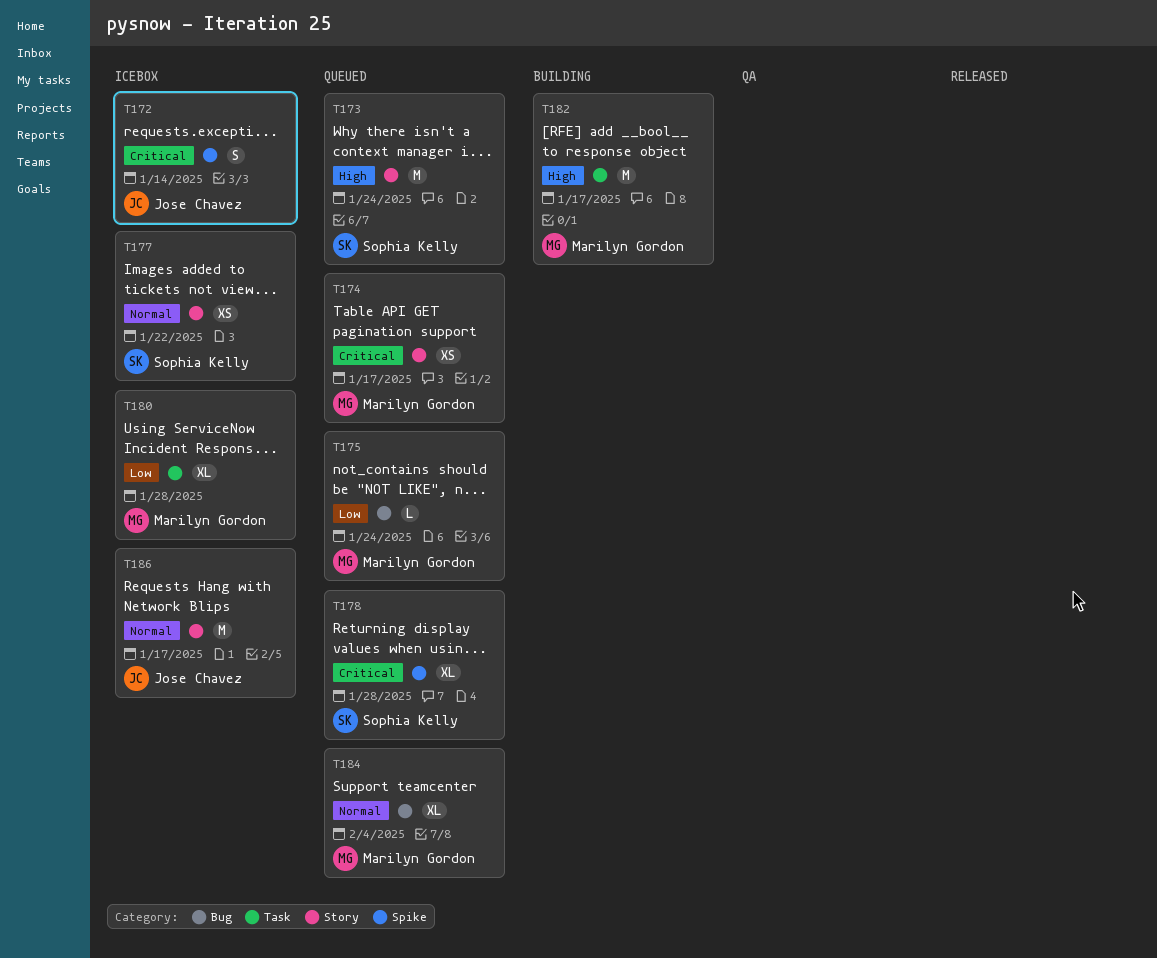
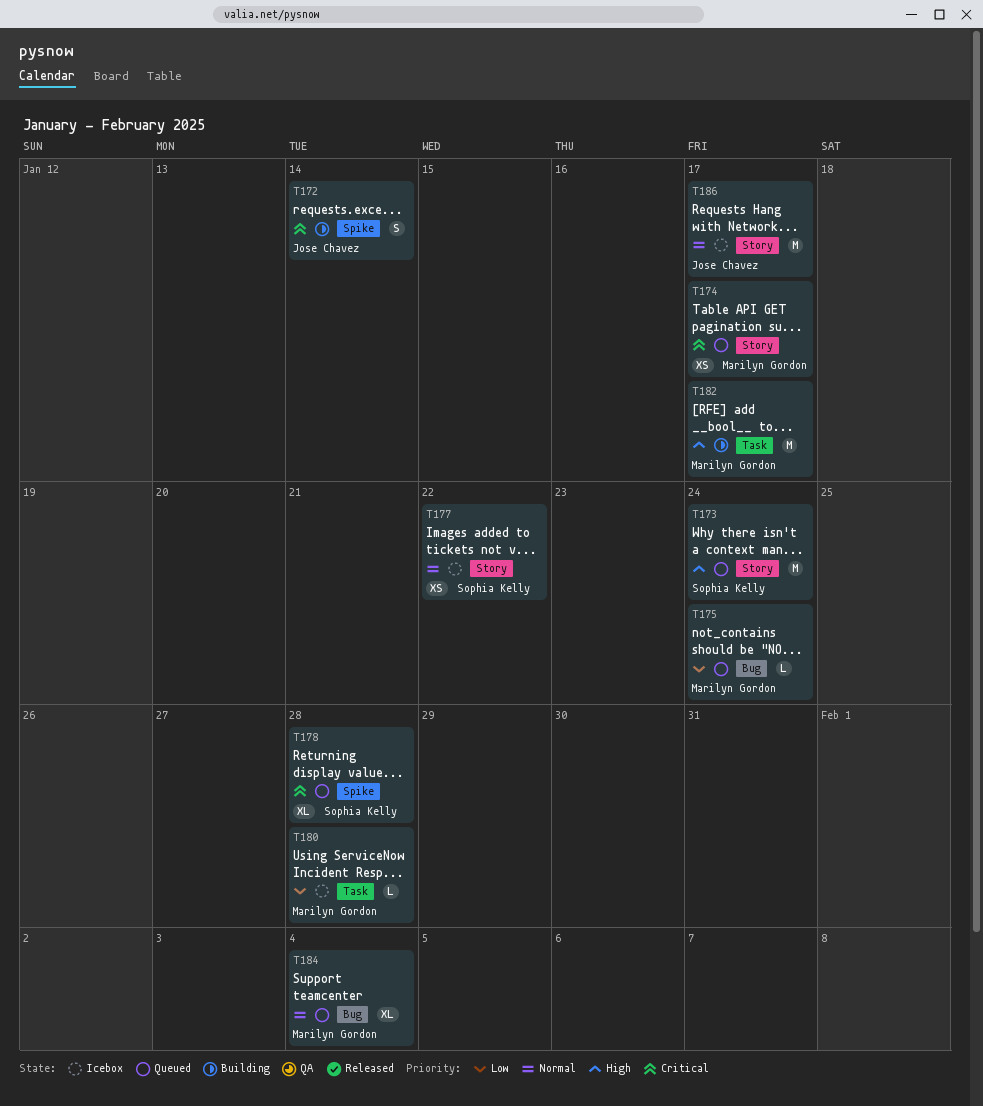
T172, status: Icebox -> Building
T180, estimate: XL -> L

